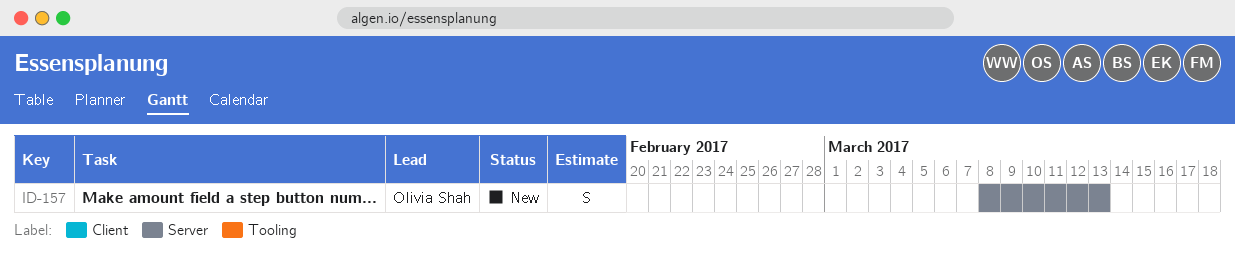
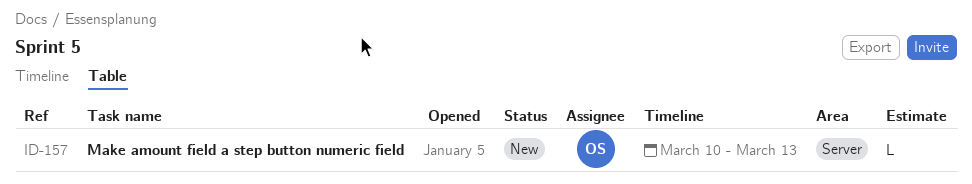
ID-157, estimate: S -> L
ID-157, start: Mar 8 -> Mar 10

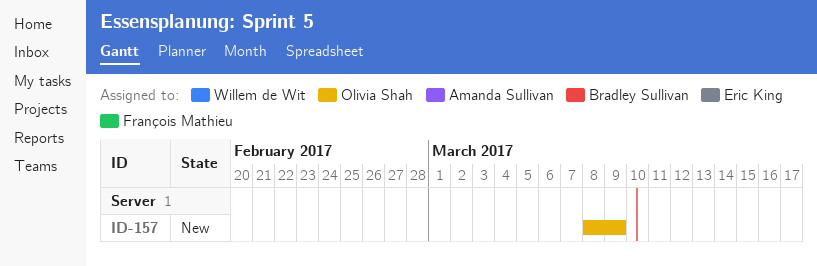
ID-157, start: Mar 10 -> Mar 8
ID-157, due: Mar 13 -> Mar 9

